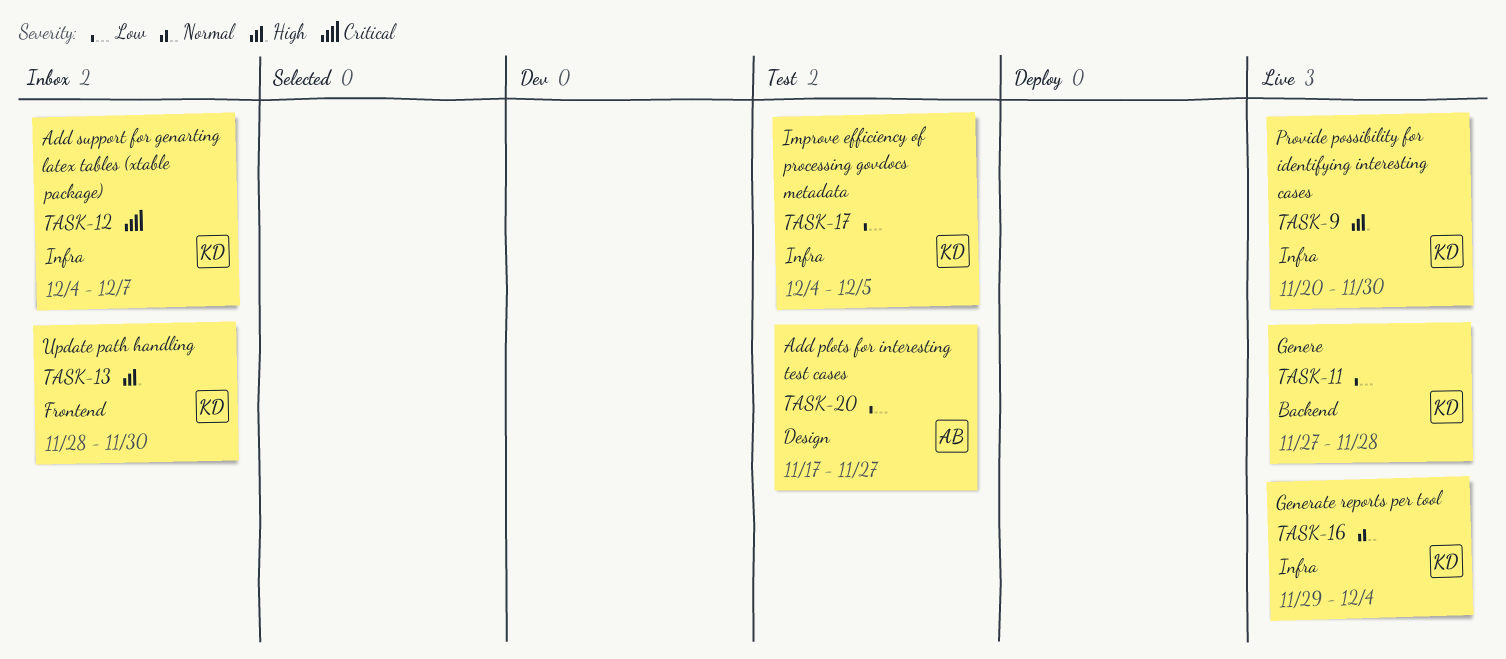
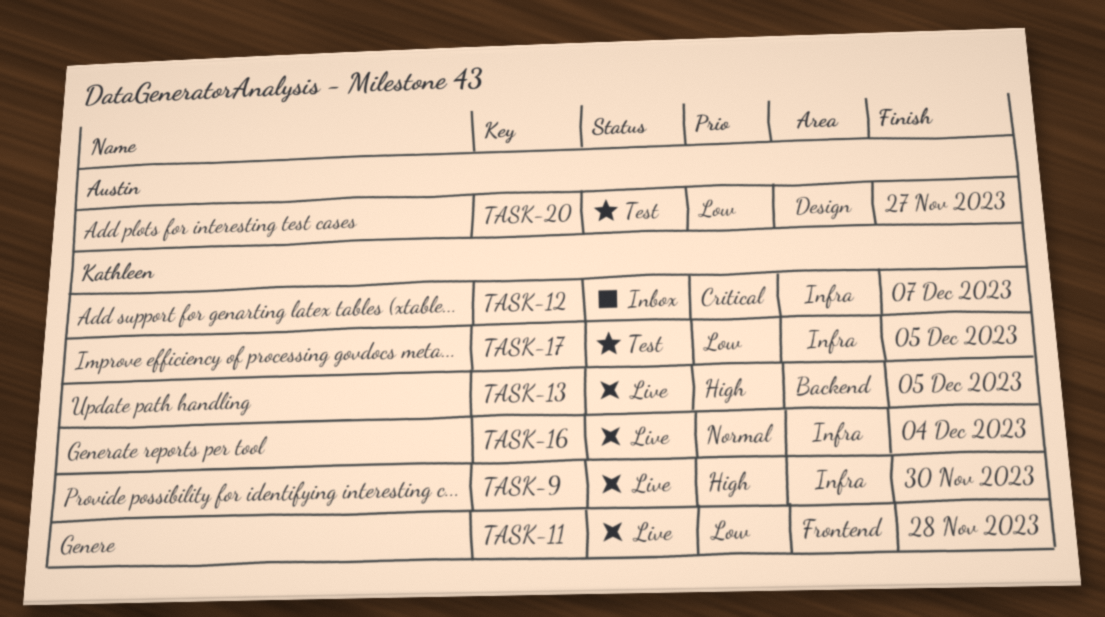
TASK-11, label: Backend -> Frontend
TASK-13, status: Inbox -> Live
TASK-13, label: Frontend -> Backend
TASK-13, due: Nov 30 -> Dec 5

